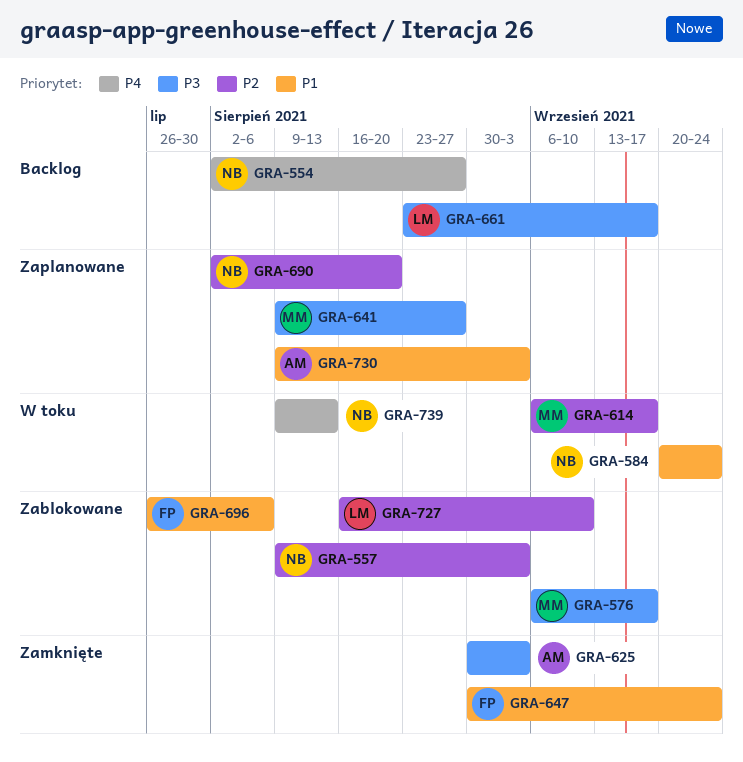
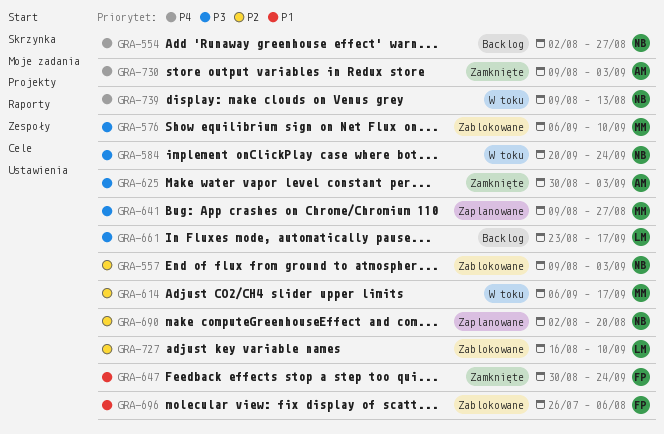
GRA-576, due: Sep 17 -> Sep 10
GRA-584, priority: P1 -> P3
GRA-730, status: Zaplanowane -> Zamknięte
GRA-730, priority: P1 -> P4

